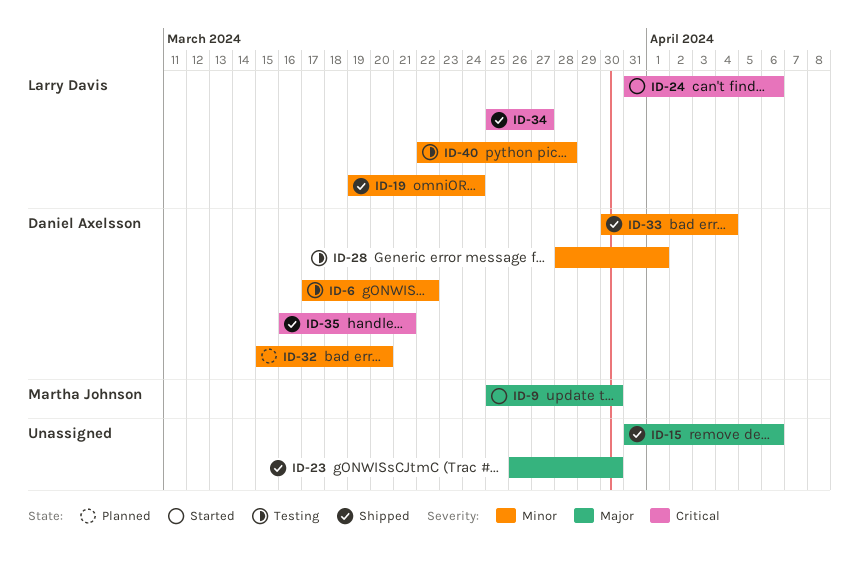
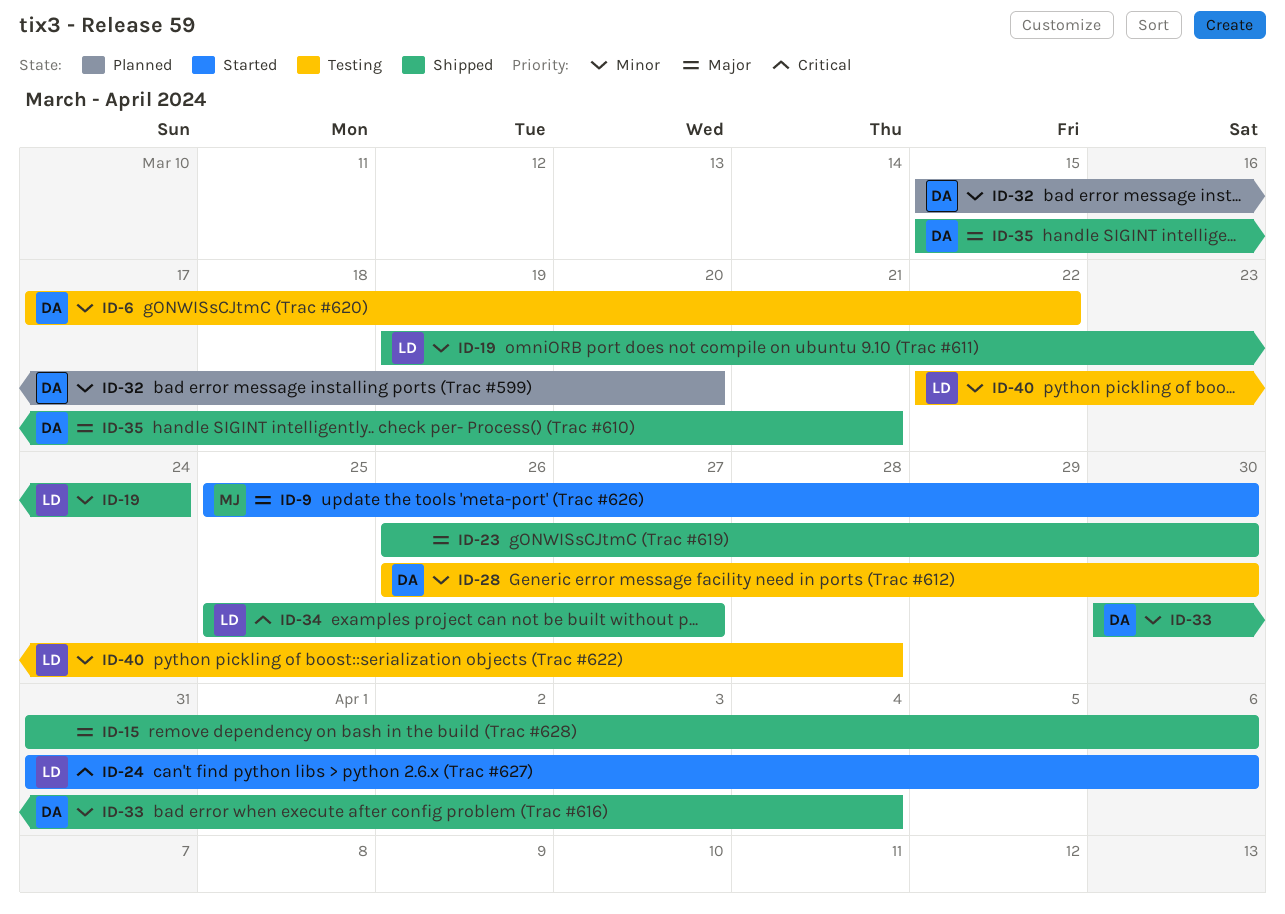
ID-28, start: Mar 28 -> Mar 26
ID-28, due: Apr 1 -> Mar 30
ID-35, priority: Critical -> Major
ID-35, start: Mar 16 -> Mar 15

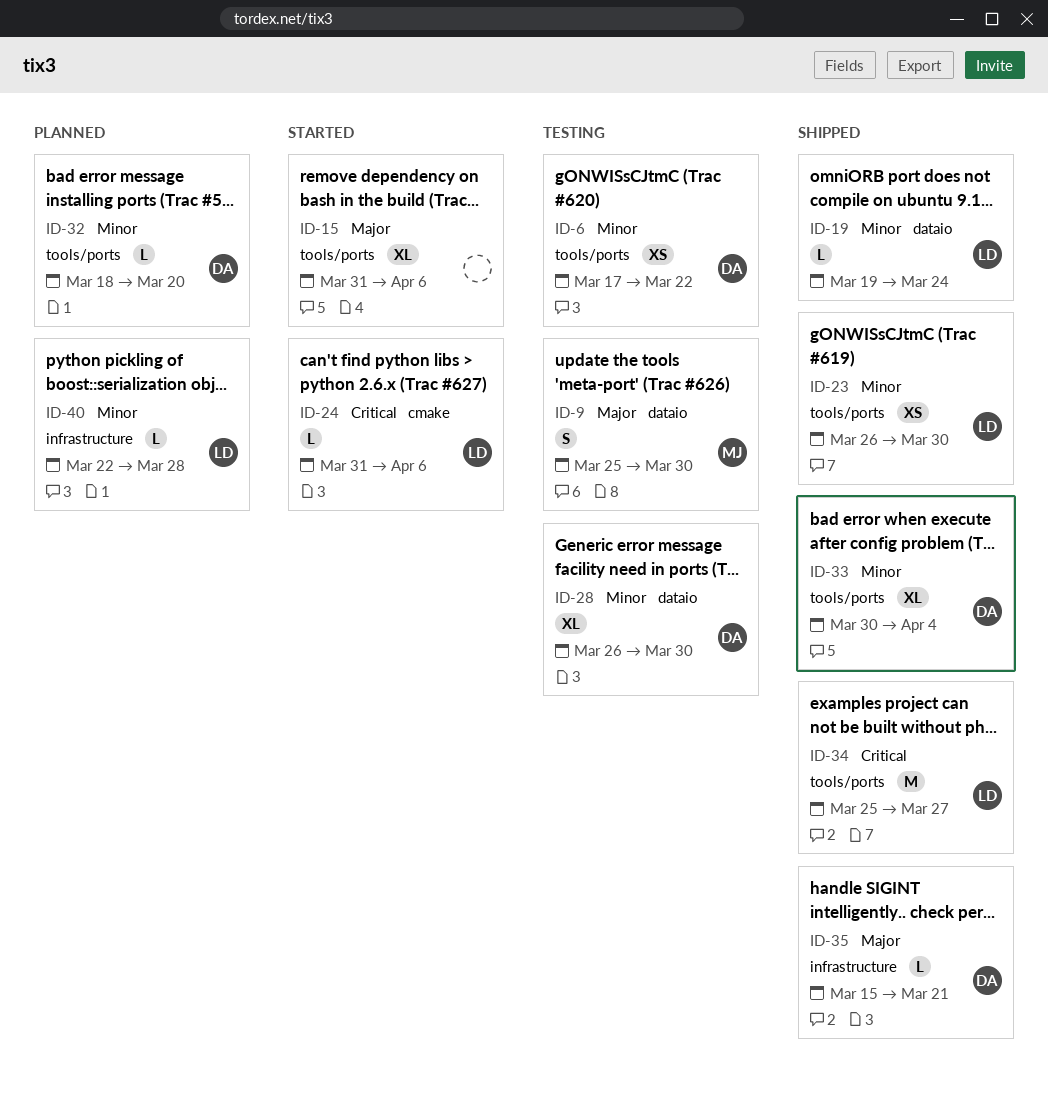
ID-9, status: Started -> Testing
ID-15, status: Shipped -> Started
ID-23, owner: none -> LD
ID-23, priority: Major -> Minor
ID-32, start: Mar 15 -> Mar 18
ID-40, status: Testing -> Planned

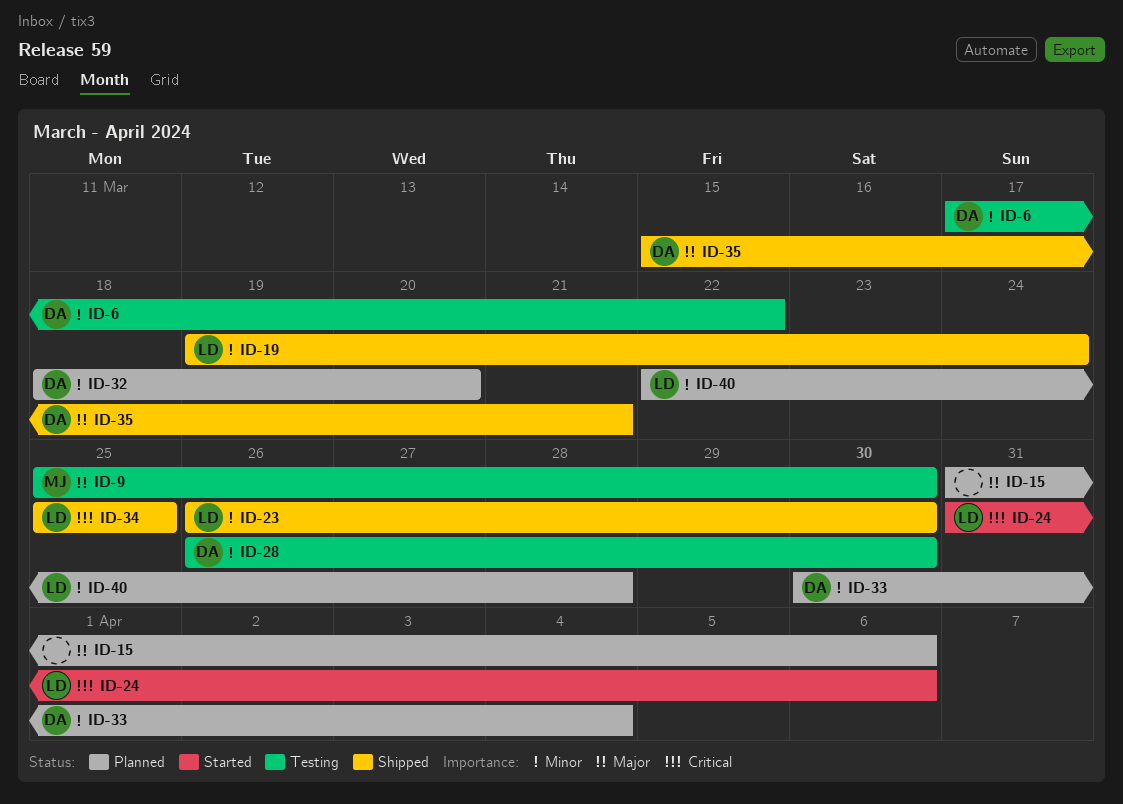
ID-15, status: Started -> Planned
ID-33, status: Shipped -> Planned
ID-34, due: Mar 27 -> Mar 25

